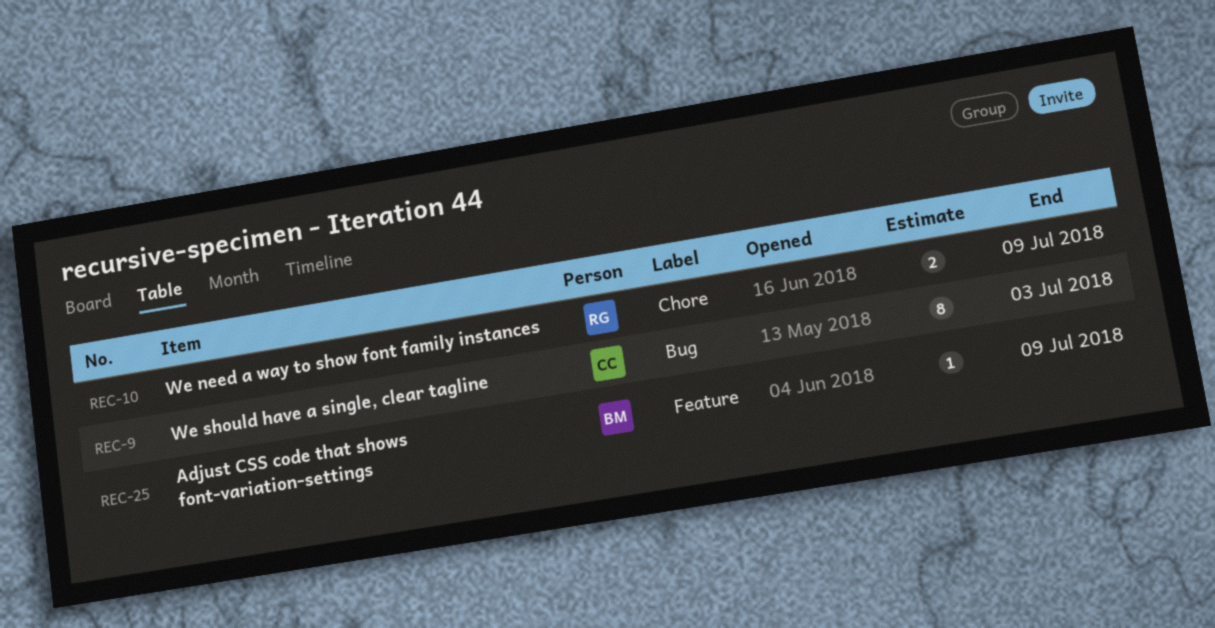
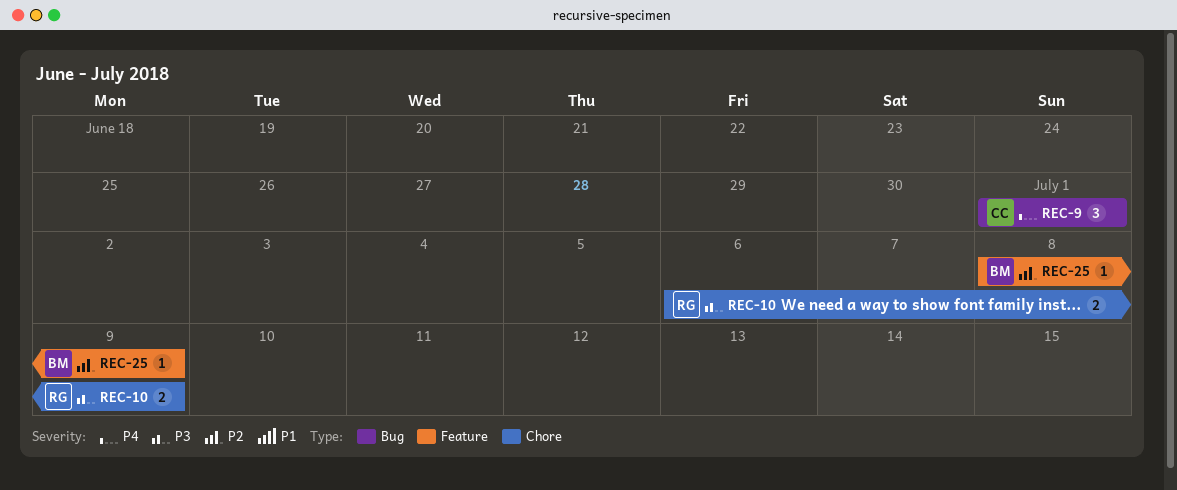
REC-9, estimate: 8 -> 3
REC-9, due: Jul 3 -> Jul 1

